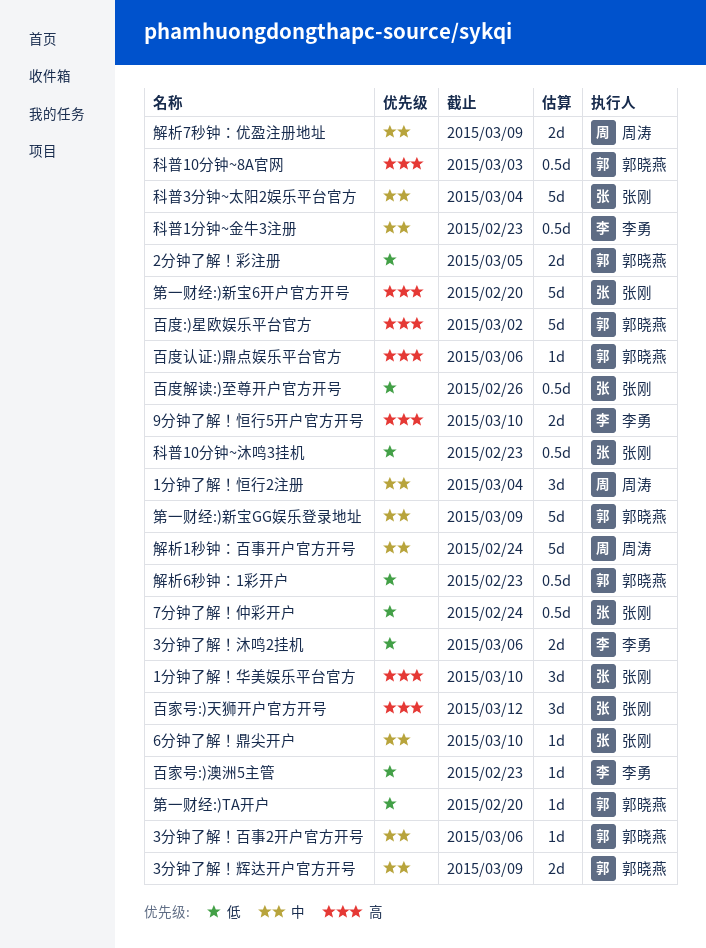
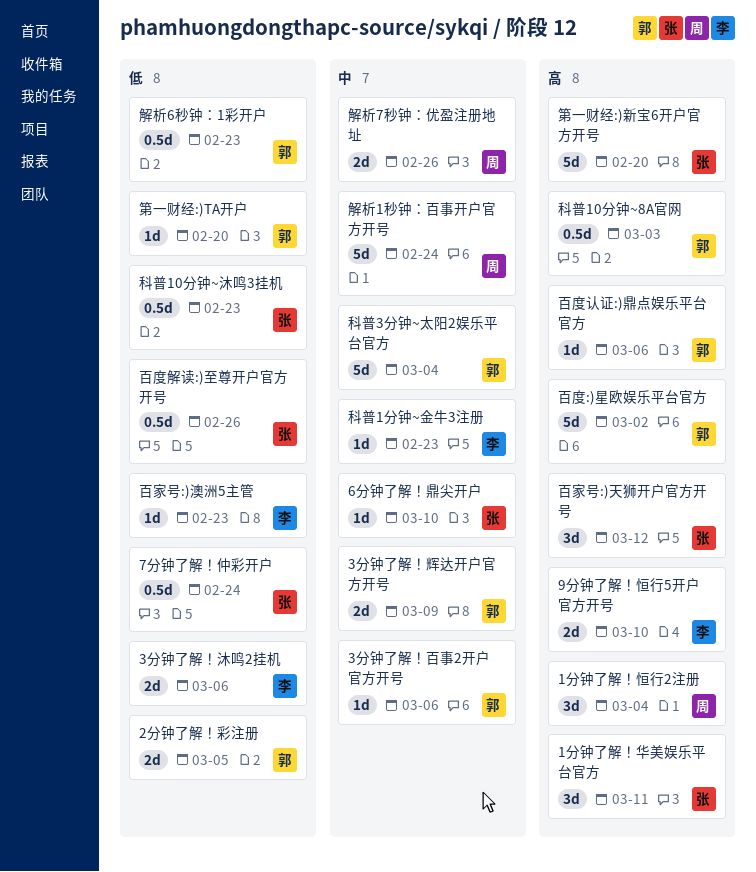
1分钟了解！华美娱乐平台官方, due: Mar 10 -> Mar 11
1分钟了解！恒行2注册, priority: 中 -> 高
科普1分钟~金牛3注册, estimate: 0.5d -> 1d
科普3分钟~太阳2娱乐平台官方, owner: 张刚 -> 郭晓燕
第一财经:)新宝GG娱乐登录地址: present -> none
解析7秒钟：优盈注册地址, due: Mar 9 -> Feb 26

